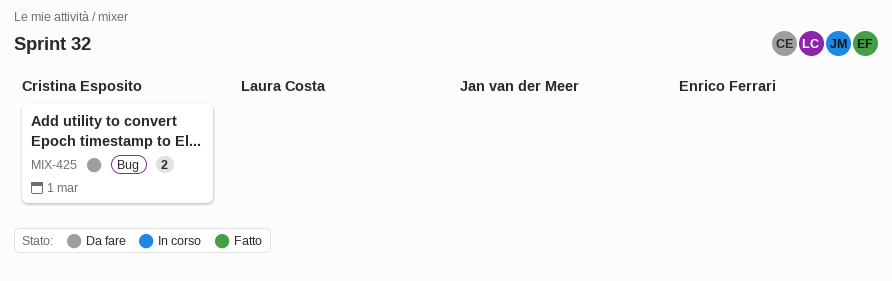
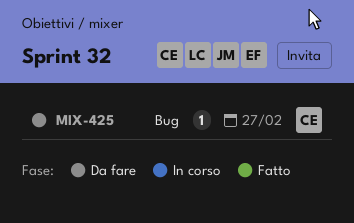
MIX-425, estimate: 2 -> 1
MIX-425, due: Mar 1 -> Feb 27

